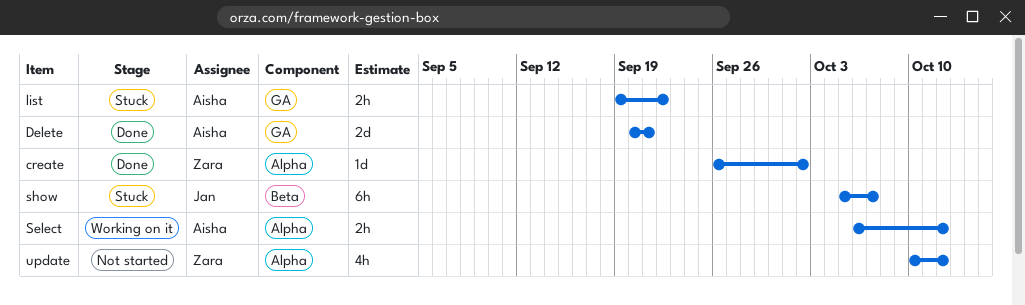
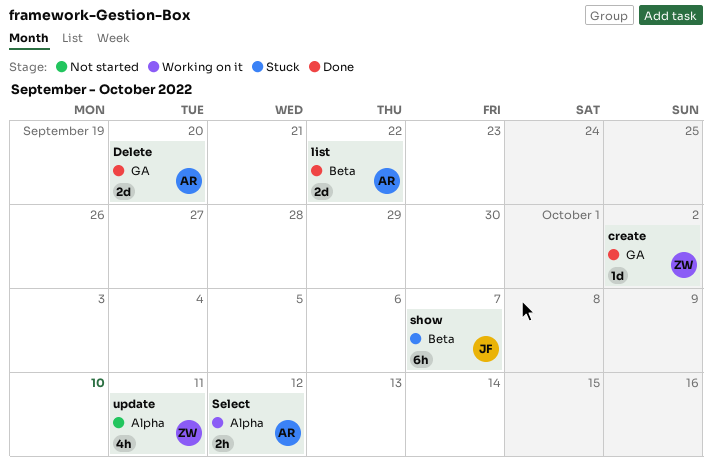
create, label: Alpha -> GA
Delete, due: Sep 21 -> Sep 20
list, status: Stuck -> Done
list, label: GA -> Beta
list, estimate: 2h -> 2d
update, due: Oct 12 -> Oct 11

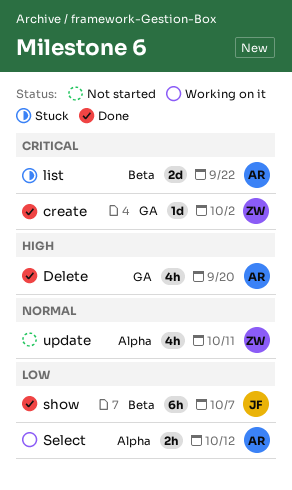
Delete, estimate: 2d -> 4h
list, status: Done -> Stuck
show, status: Stuck -> Done

